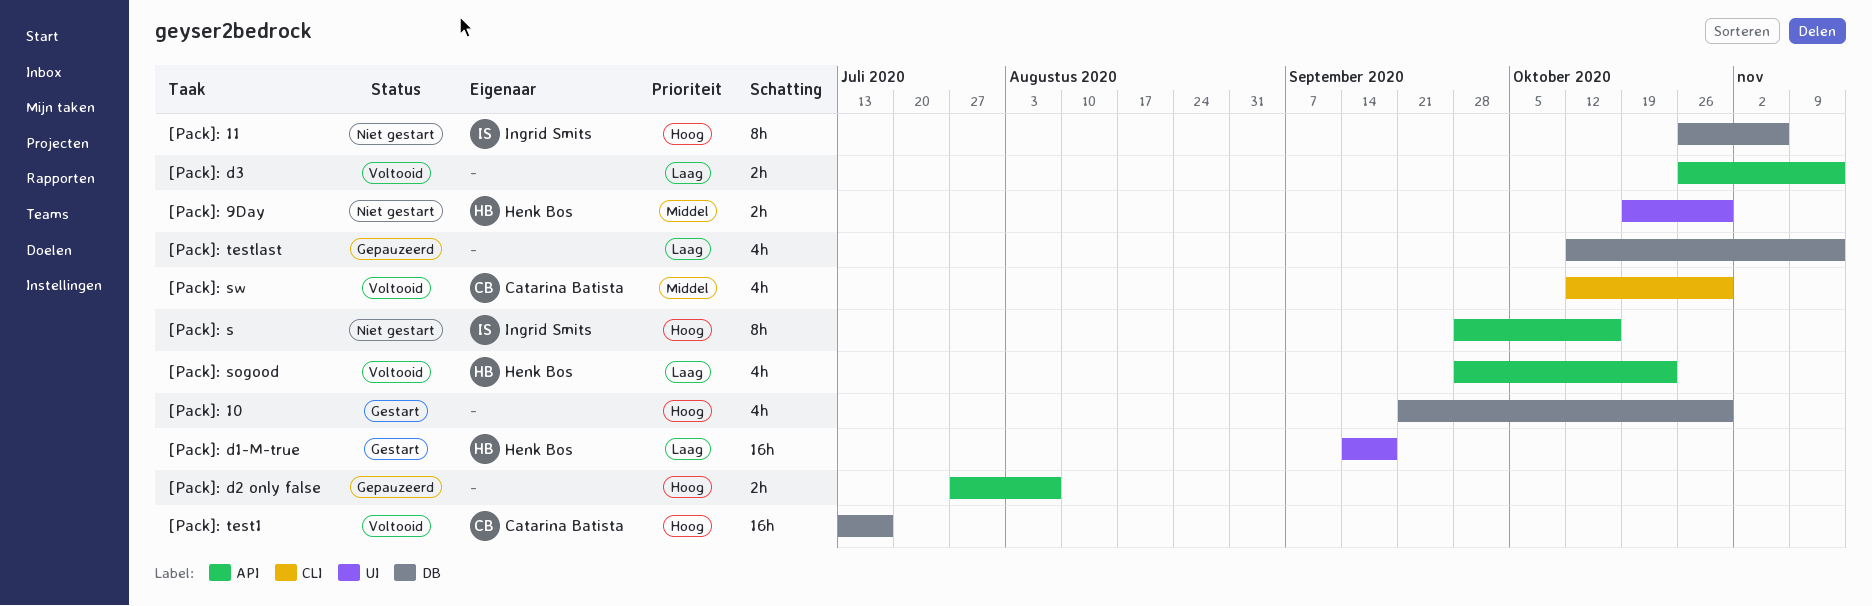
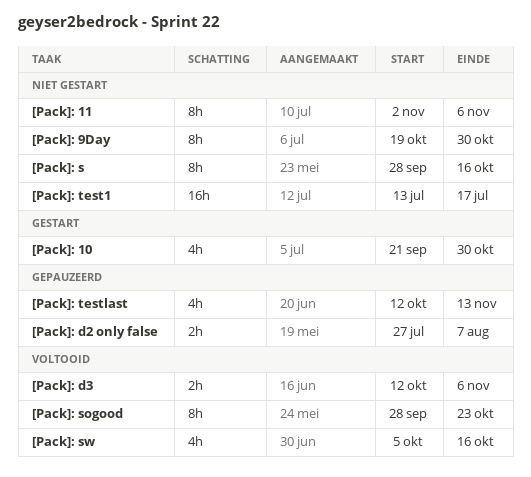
[Pack]: 11, start: Oct 26 -> Nov 2
[Pack]: 9Day, estimate: 2h -> 8h
[Pack]: d1-M-true: present -> none
[Pack]: d3, start: Oct 26 -> Oct 12
[Pack]: d3, due: Nov 13 -> Nov 6
[Pack]: sogood, estimate: 4h -> 8h
[Pack]: sw, start: Oct 12 -> Oct 5
[Pack]: sw, due: Oct 30 -> Oct 16
[Pack]: test1, status: Voltooid -> Niet gestart

